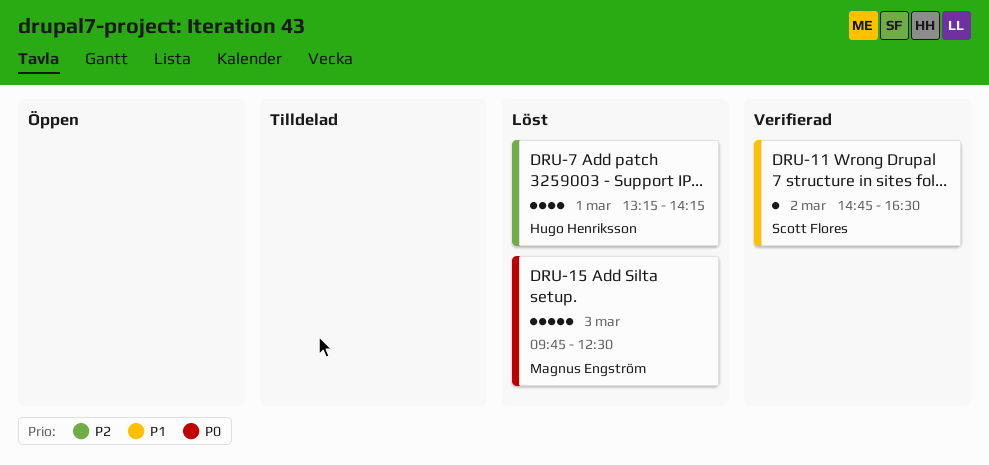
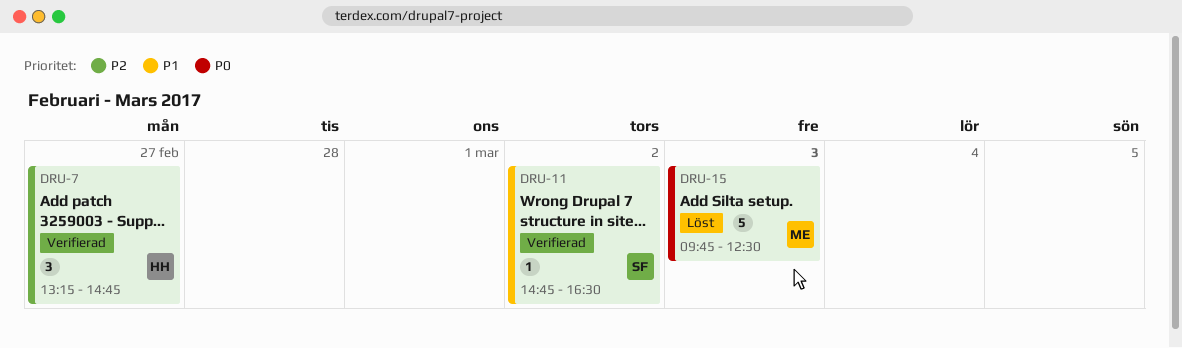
DRU-7, status: Löst -> Verifierad
DRU-7, estimate: 4 -> 3
DRU-7, day: Mar 1 -> Feb 27
DRU-7, ends: 14:15 -> 14:45

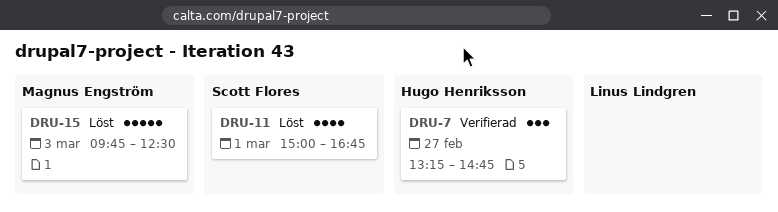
DRU-11, status: Verifierad -> Löst
DRU-11, estimate: 1 -> 4
DRU-11, day: Mar 2 -> Mar 1
DRU-11, begins: 14:45 -> 15:00
DRU-11, ends: 16:30 -> 16:45

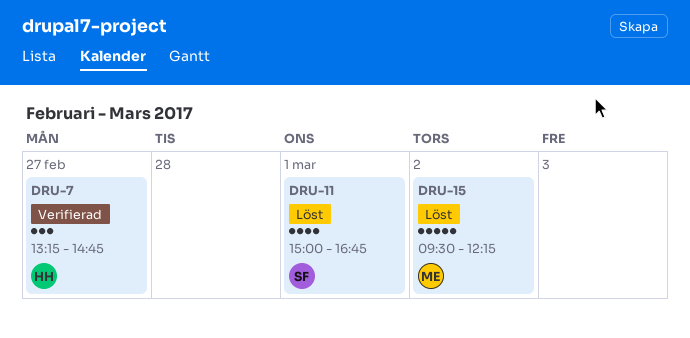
DRU-15, day: Mar 3 -> Mar 2
DRU-15, begins: 09:45 -> 09:30
DRU-15, ends: 12:30 -> 12:15

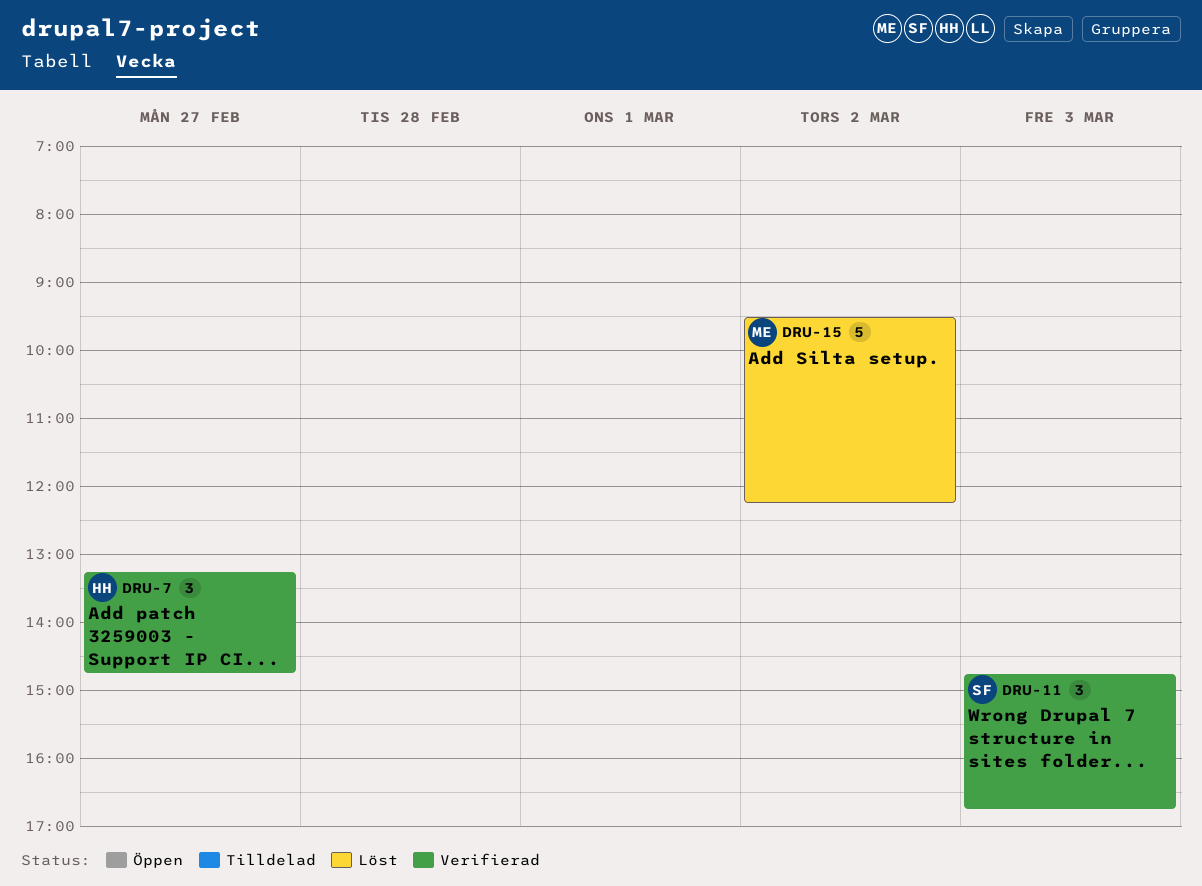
DRU-11, status: Löst -> Verifierad
DRU-11, estimate: 4 -> 3
DRU-11, day: Mar 1 -> Mar 3
DRU-11, begins: 15:00 -> 14:45

